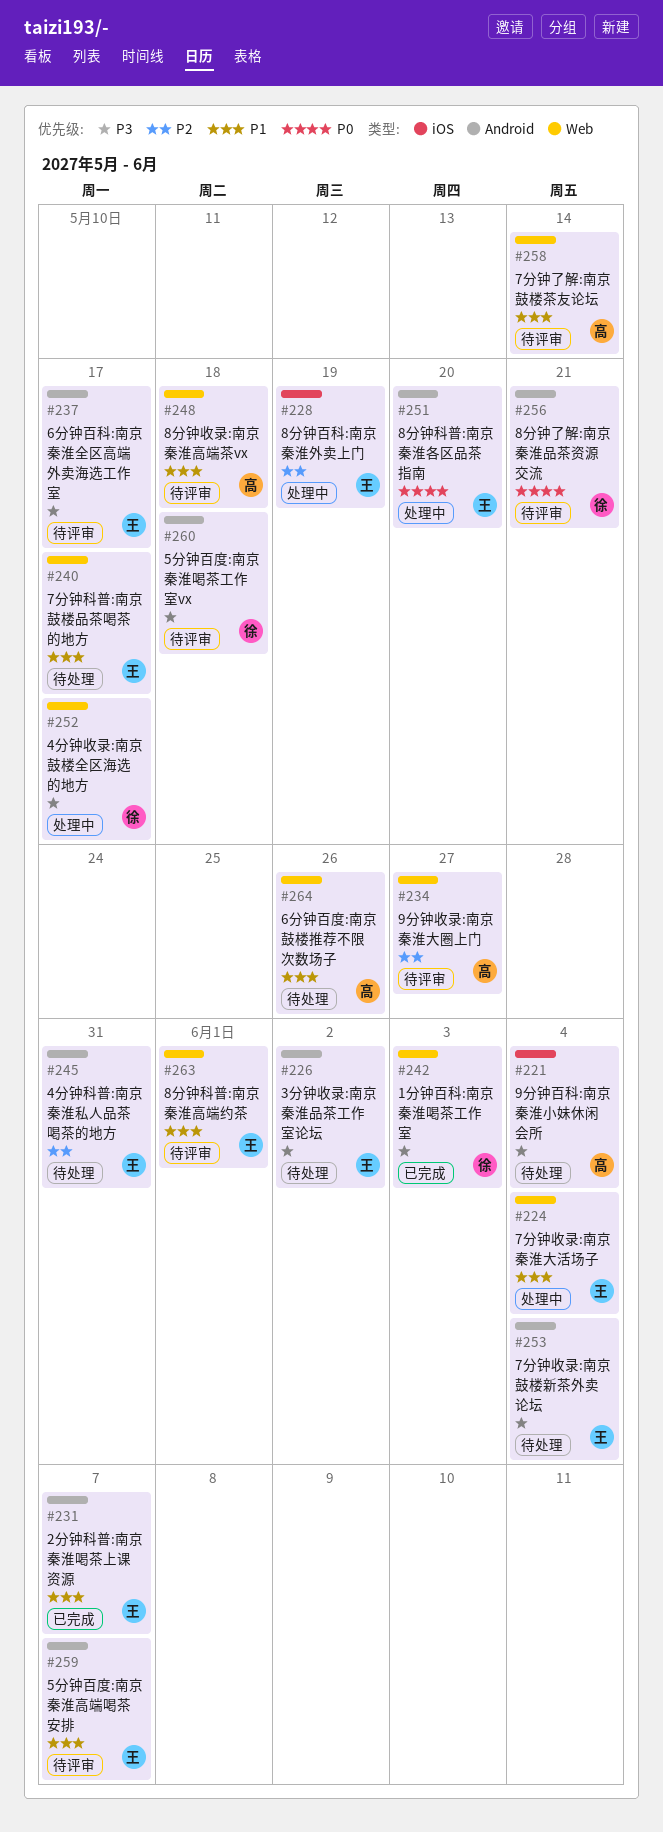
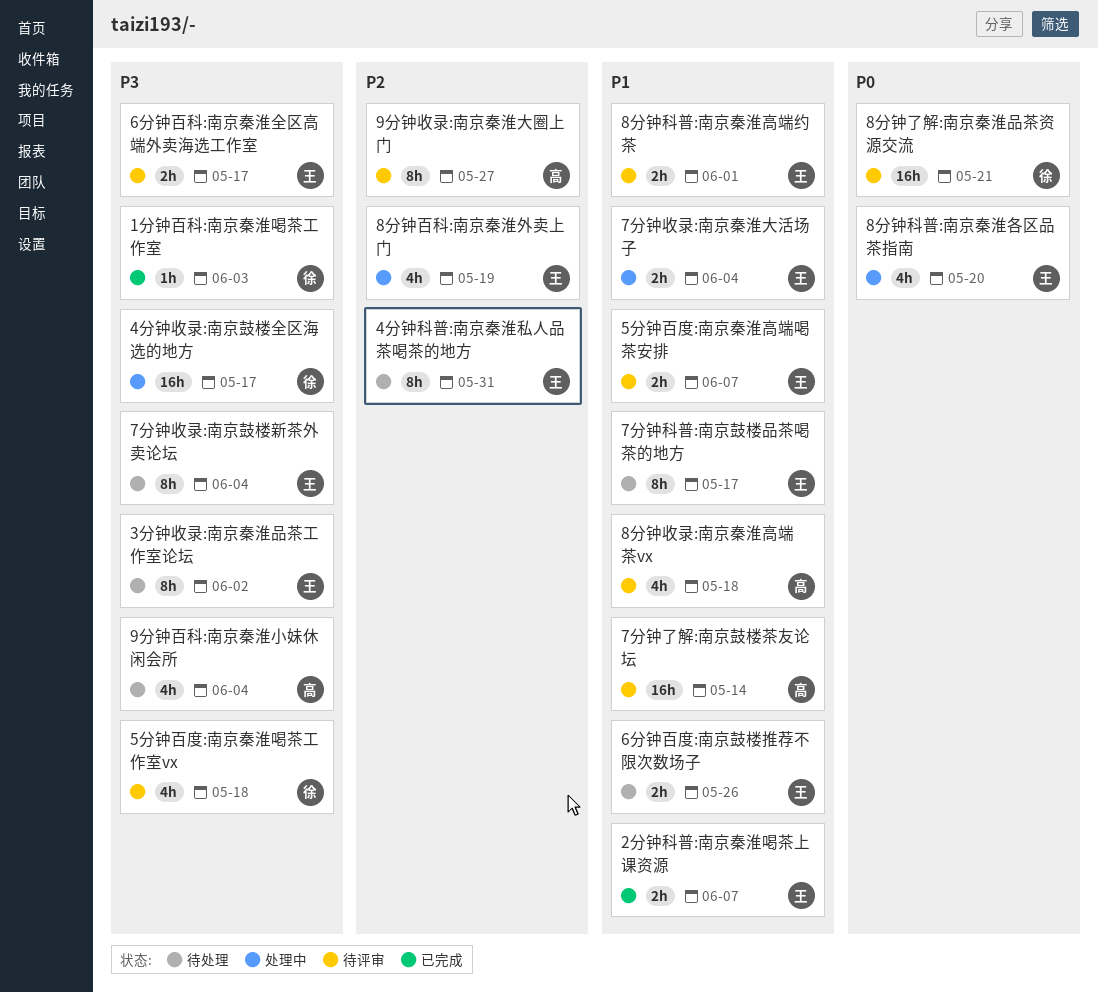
6分钟百度:南京鼓楼推荐不限次数场子, owner: 高 -> 王

